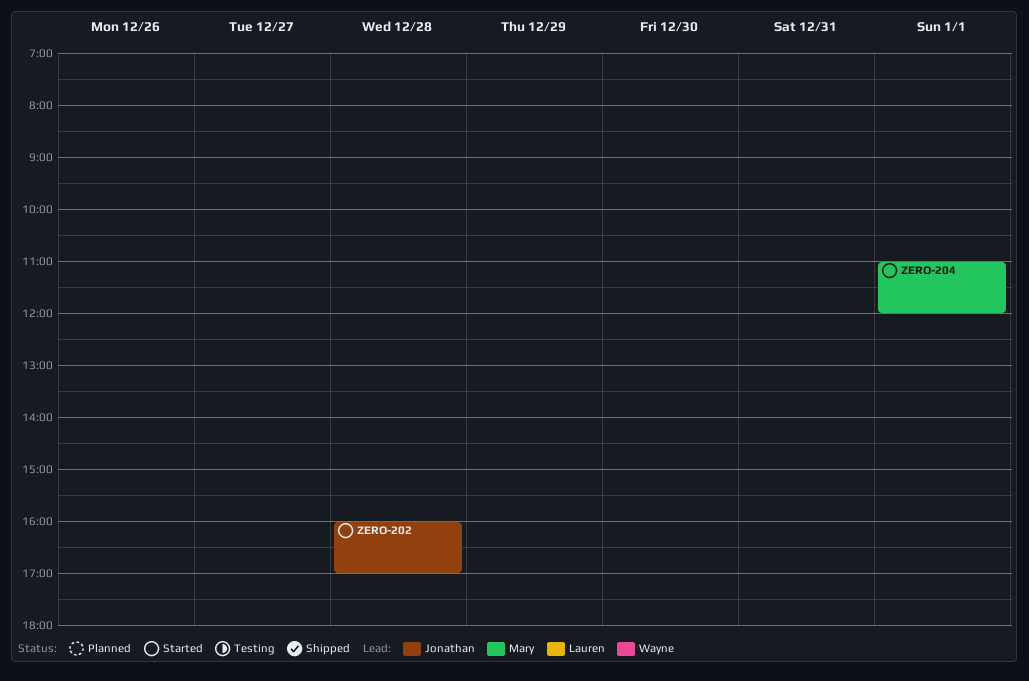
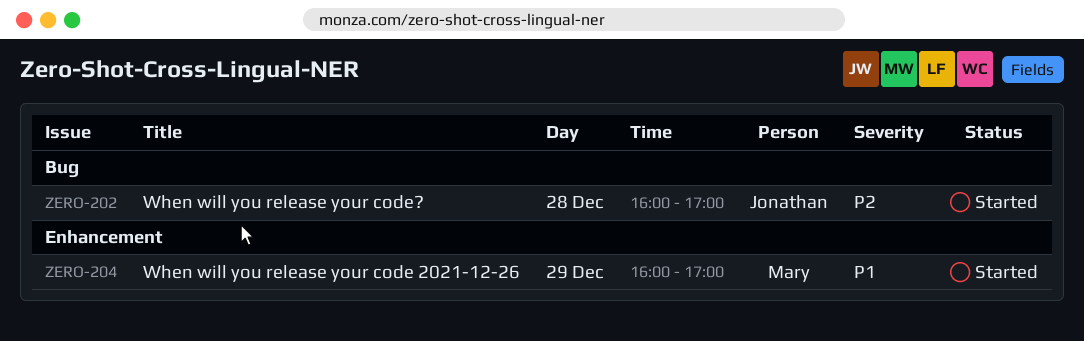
ZERO-204, day: Jan 1 -> Dec 29
ZERO-204, begins: 11:00 -> 16:00
ZERO-204, ends: 12:00 -> 17:00

